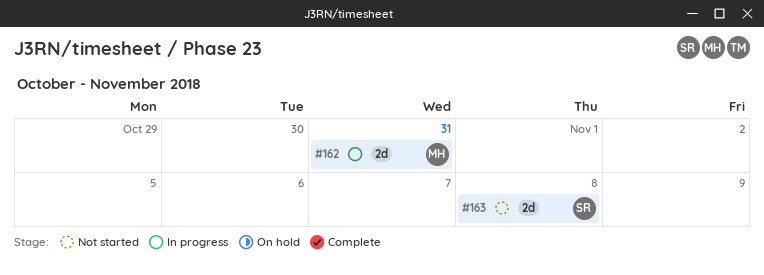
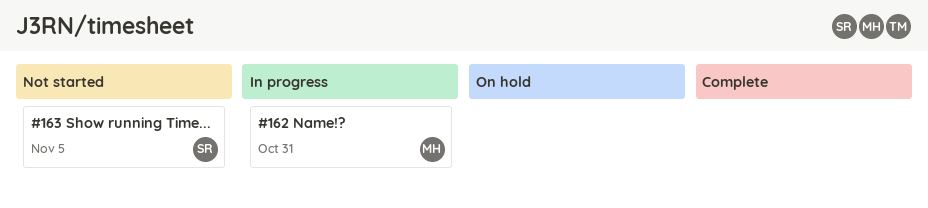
#163, due: Nov 8 -> Nov 5

